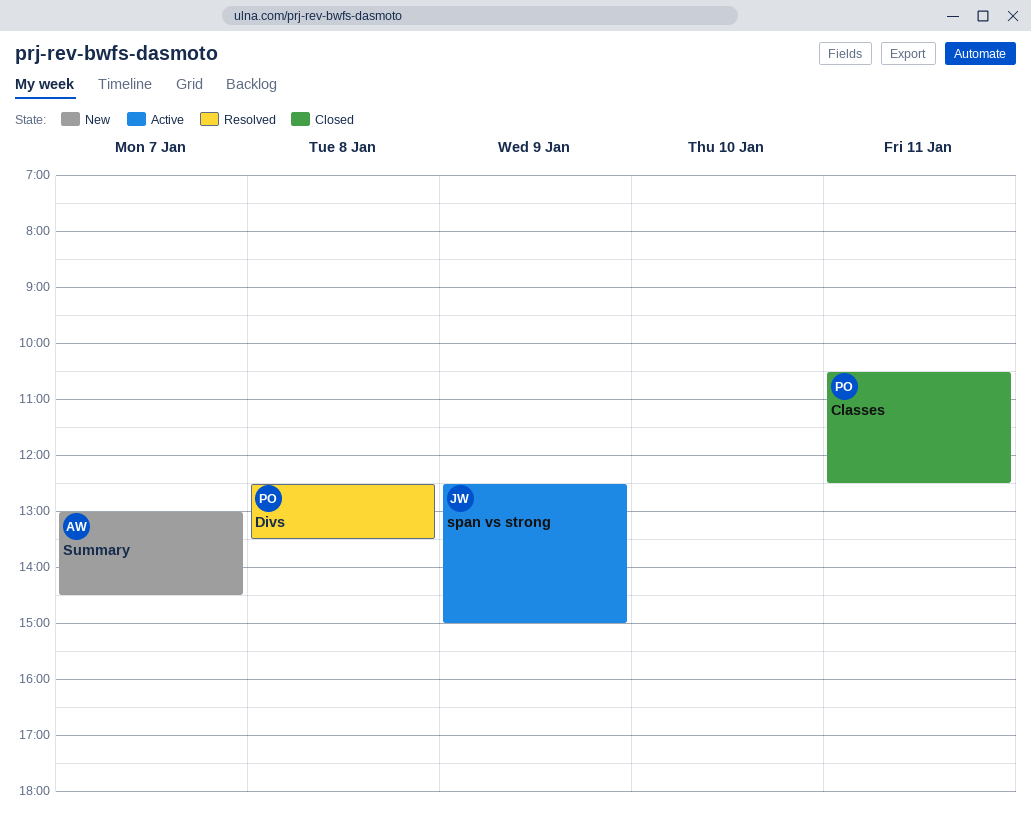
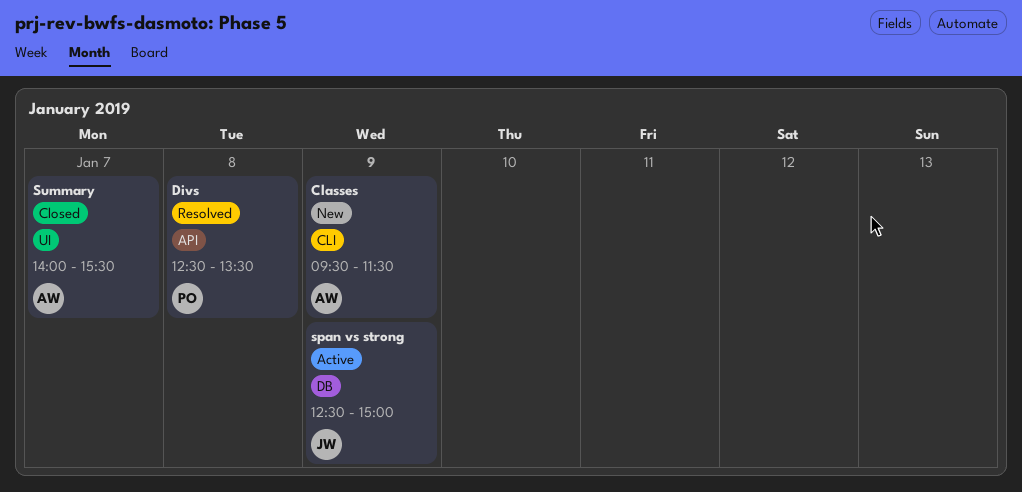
Classes, status: Closed -> New
Classes, owner: PO -> AW
Classes, day: Jan 11 -> Jan 9
Classes, begins: 10:30 -> 09:30
Classes, ends: 12:30 -> 11:30
Summary, status: New -> Closed
Summary, begins: 13:00 -> 14:00
Summary, ends: 14:30 -> 15:30

